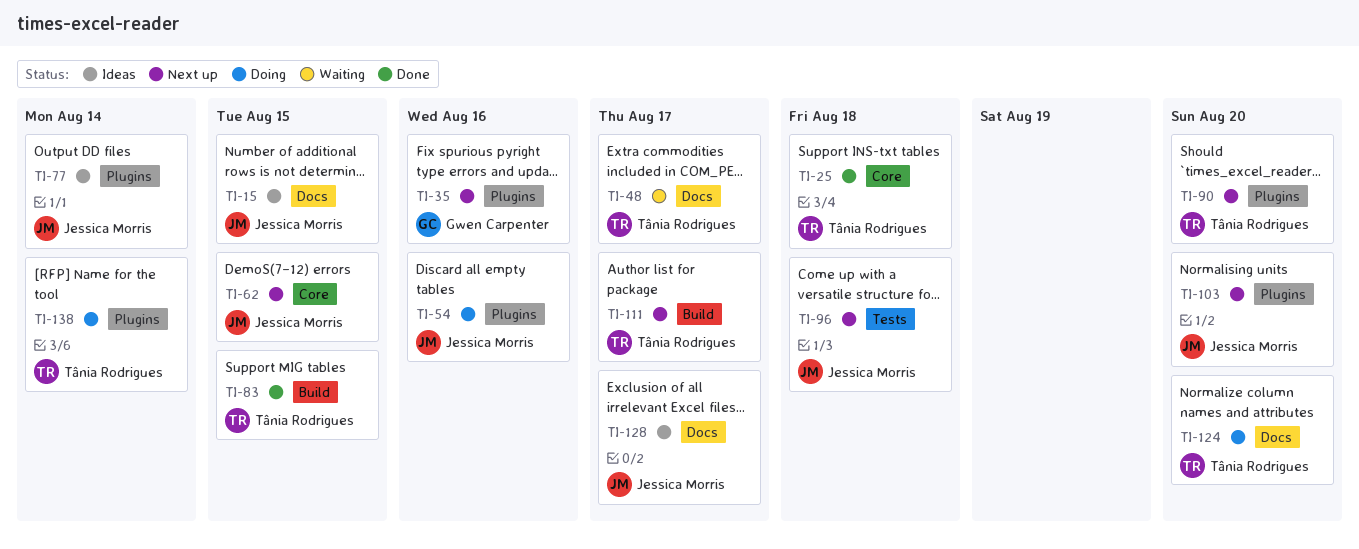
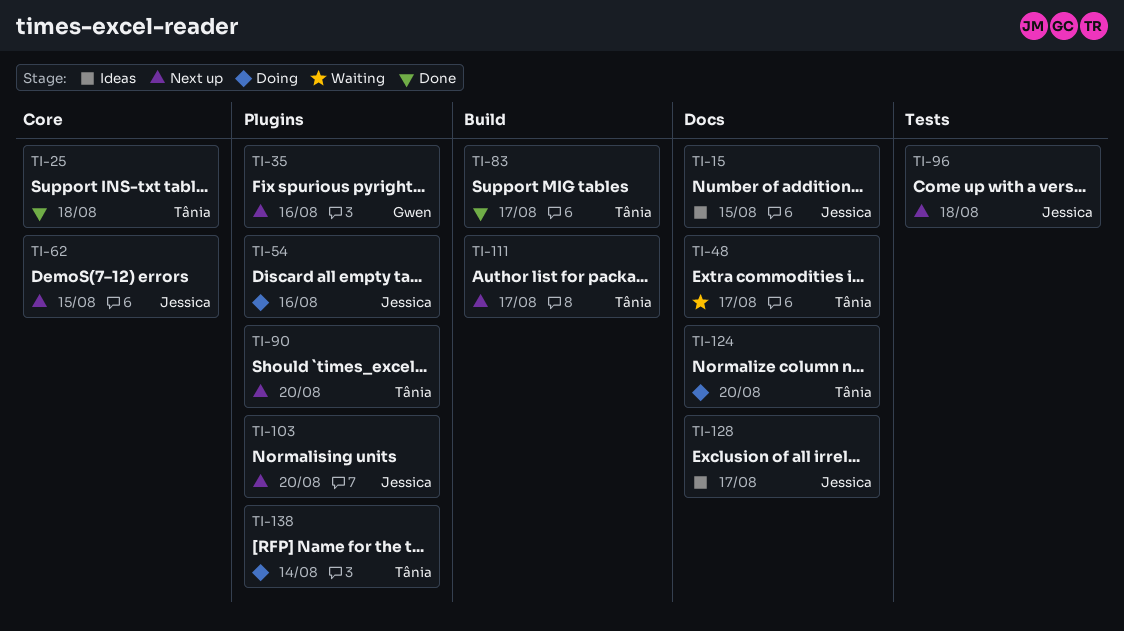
TI-77: present -> none
TI-83, due: Aug 15 -> Aug 17

